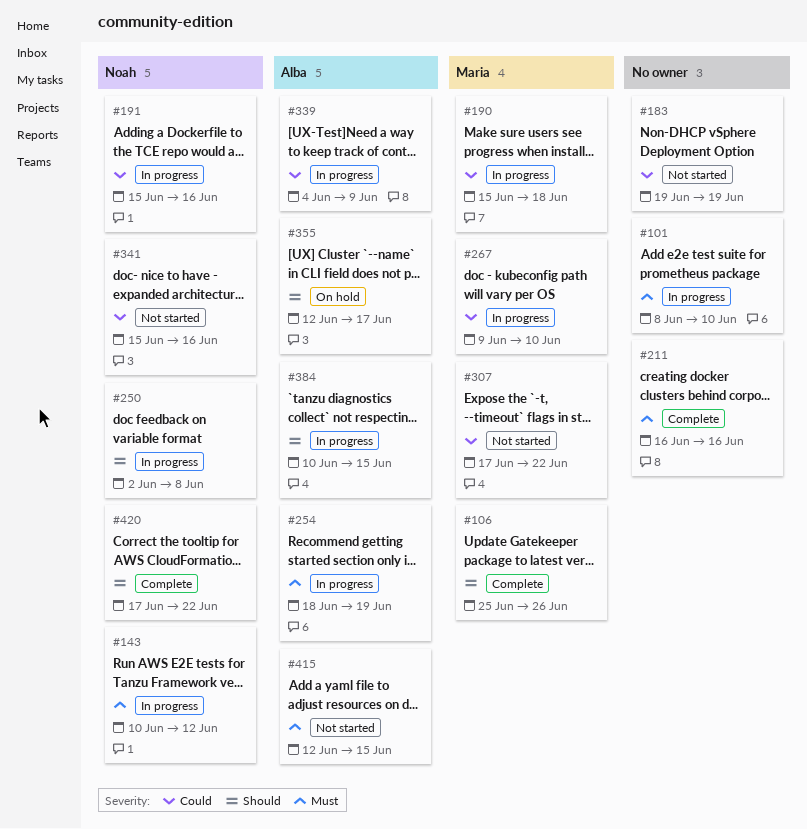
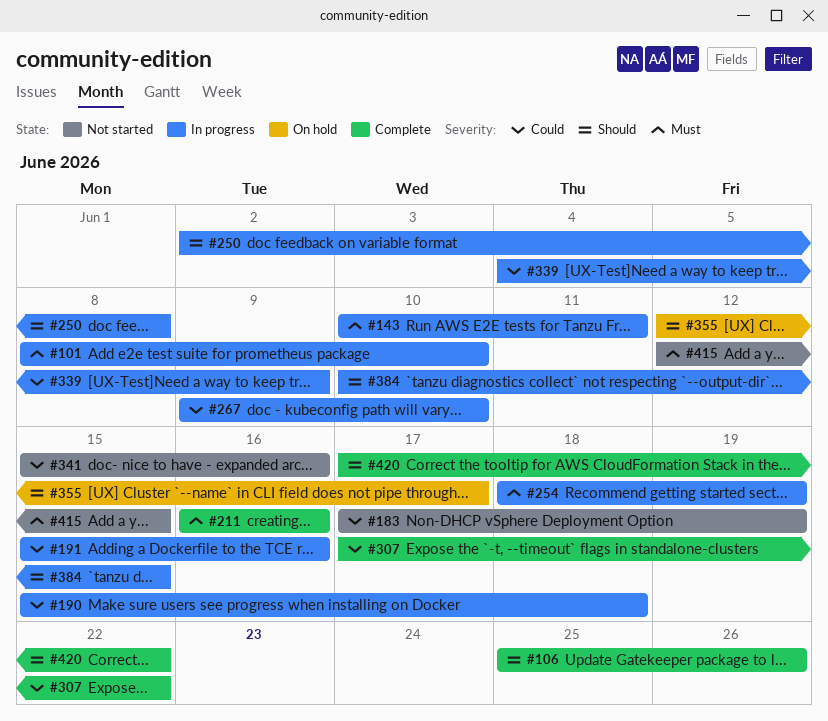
#143, due: Jun 12 -> Jun 11
#183, start: Jun 19 -> Jun 17
#307, status: Not started -> Complete

